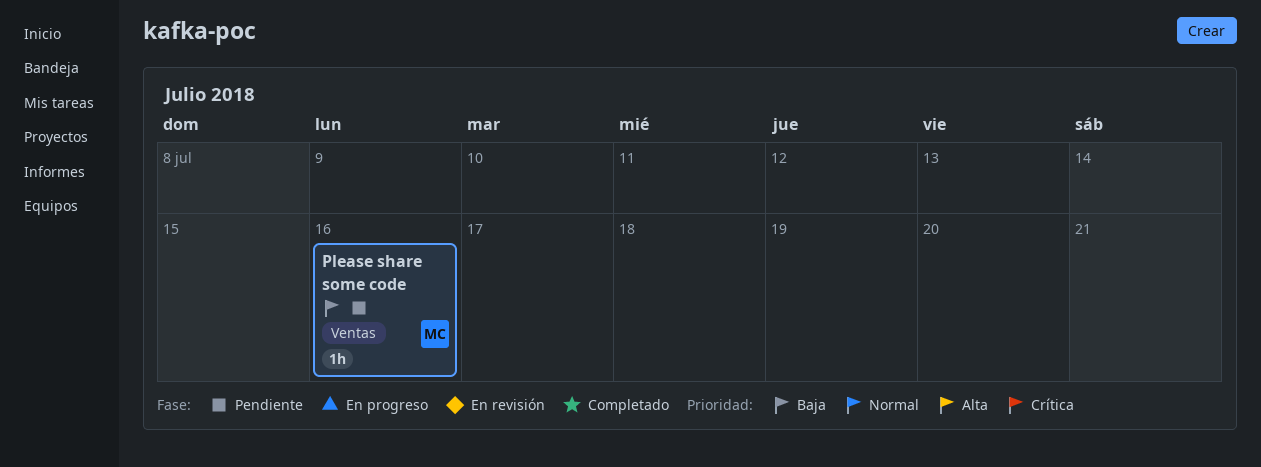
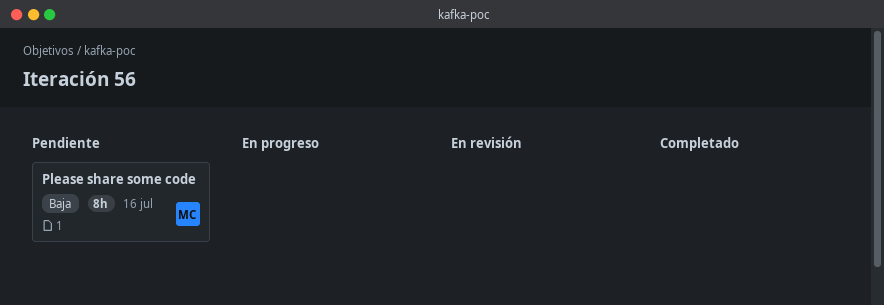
Please share some code, estimate: 1h -> 8h

